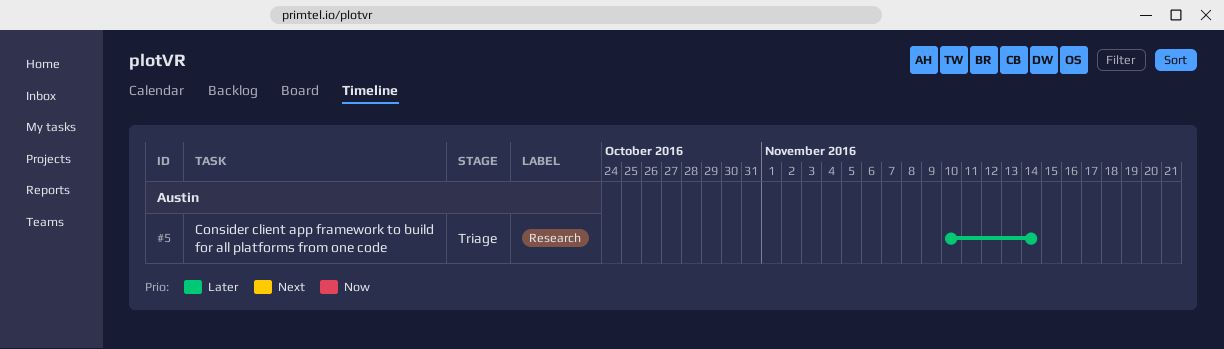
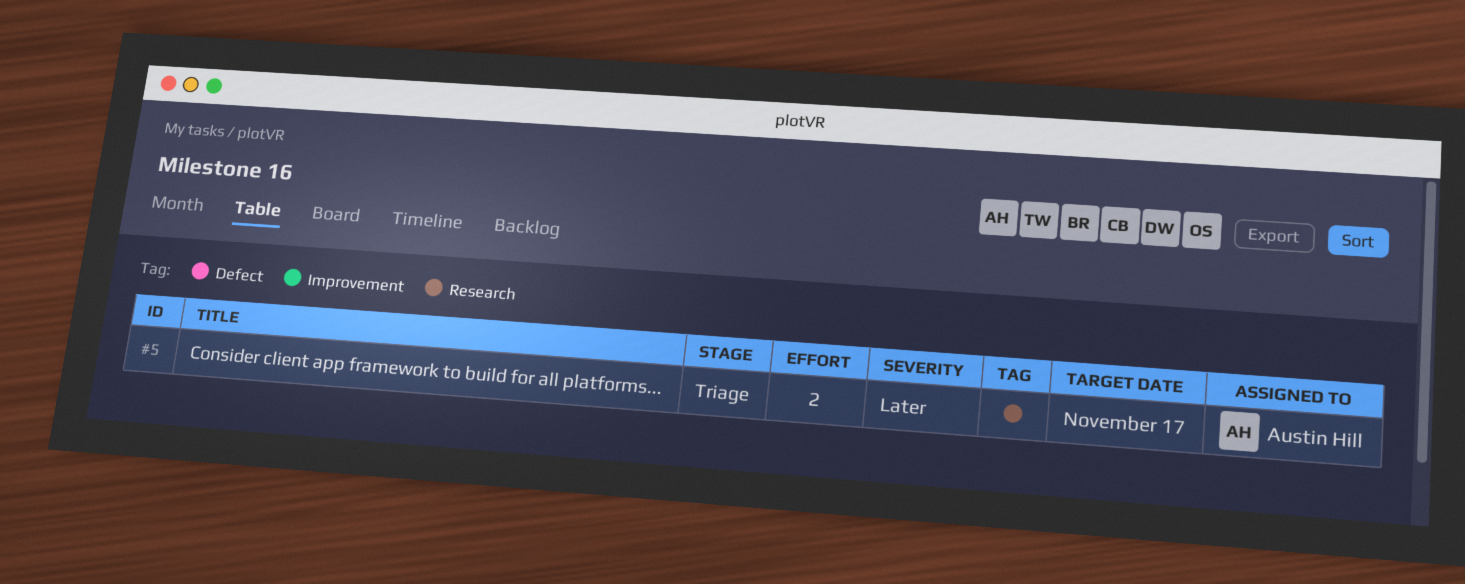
#5, due: Nov 14 -> Nov 17

